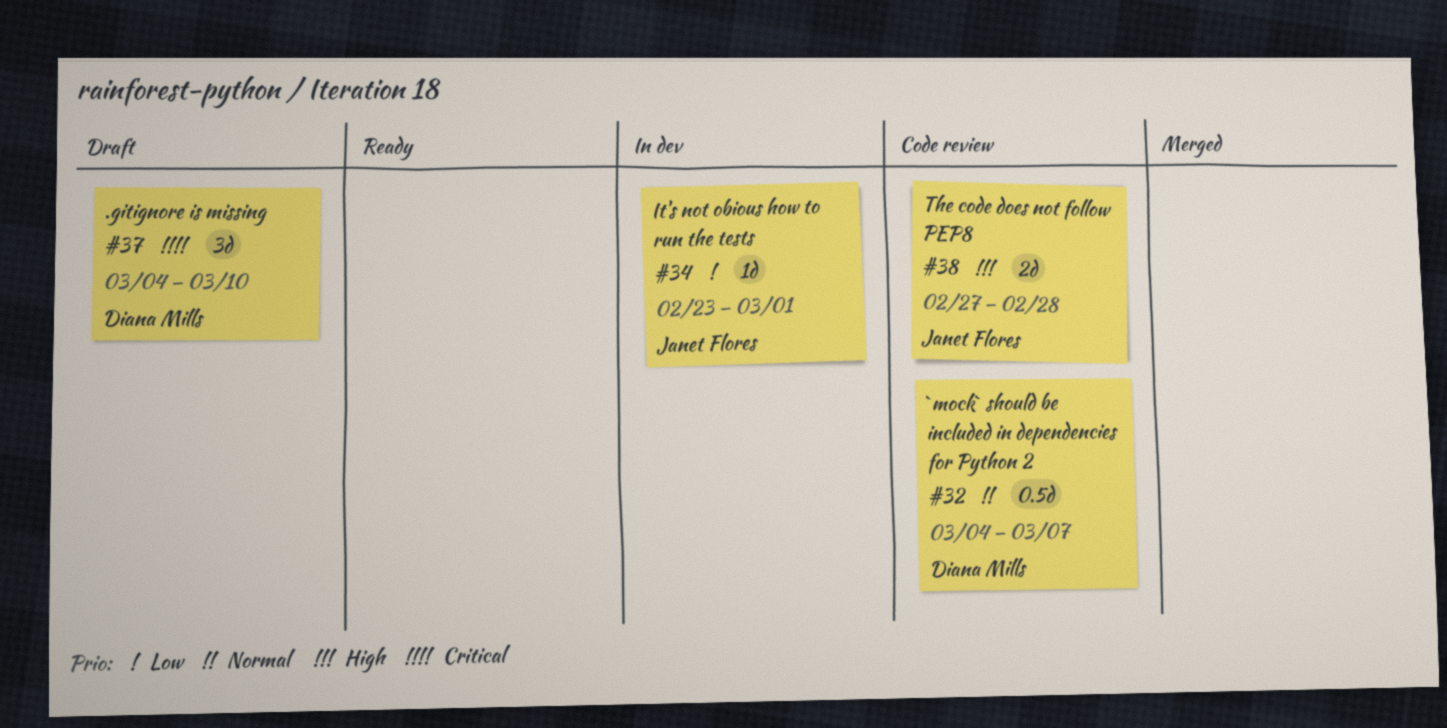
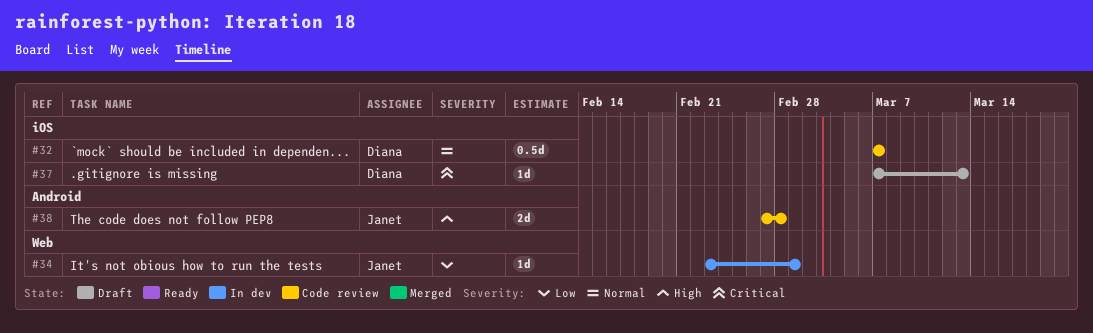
#32, start: Mar 4 -> Mar 7
#37, estimate: 3d -> 1d
#37, start: Mar 4 -> Mar 7
#37, due: Mar 10 -> Mar 13

